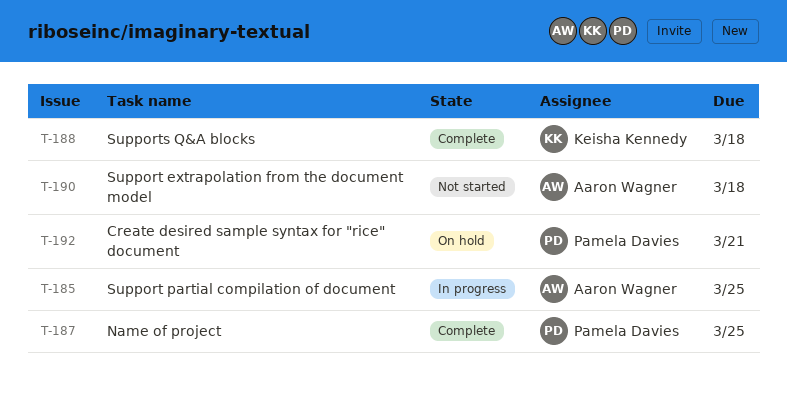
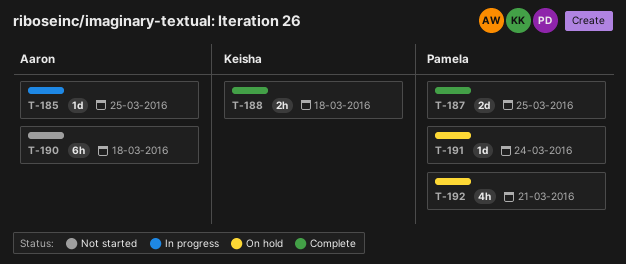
T-191: none -> present

